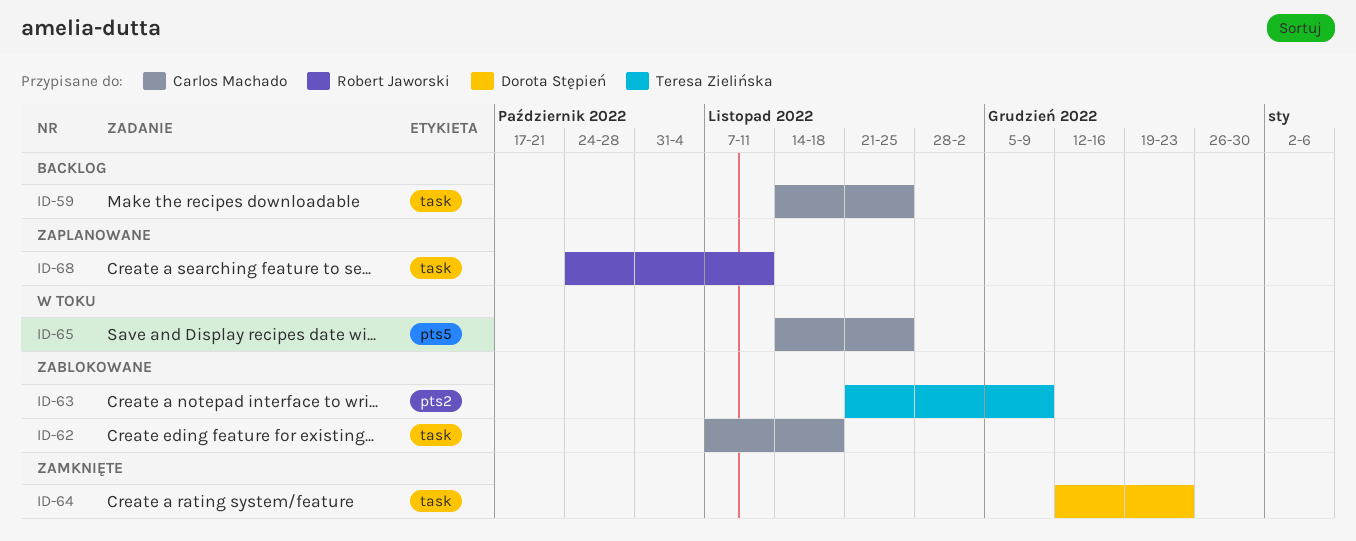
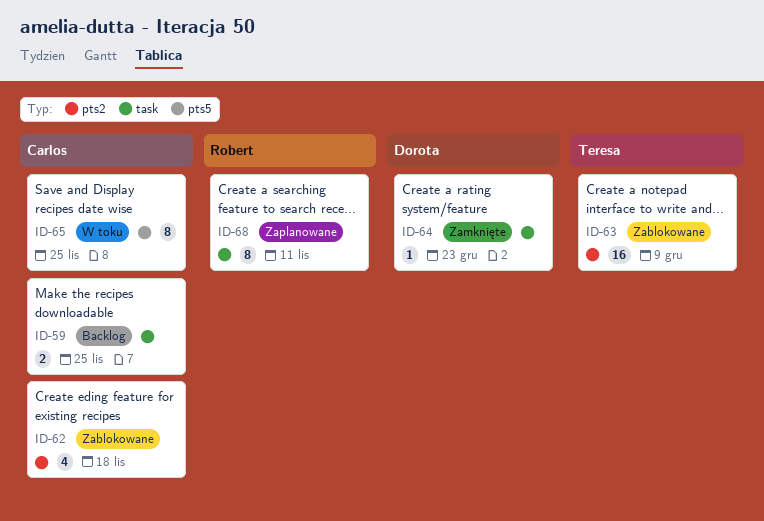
ID-62, label: task -> pts2

